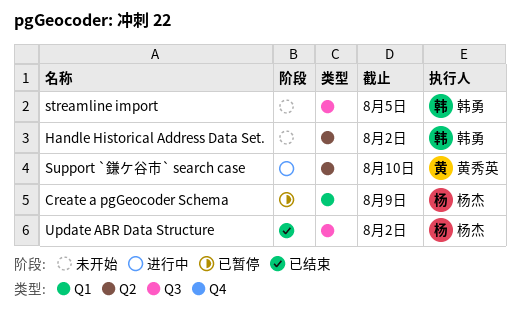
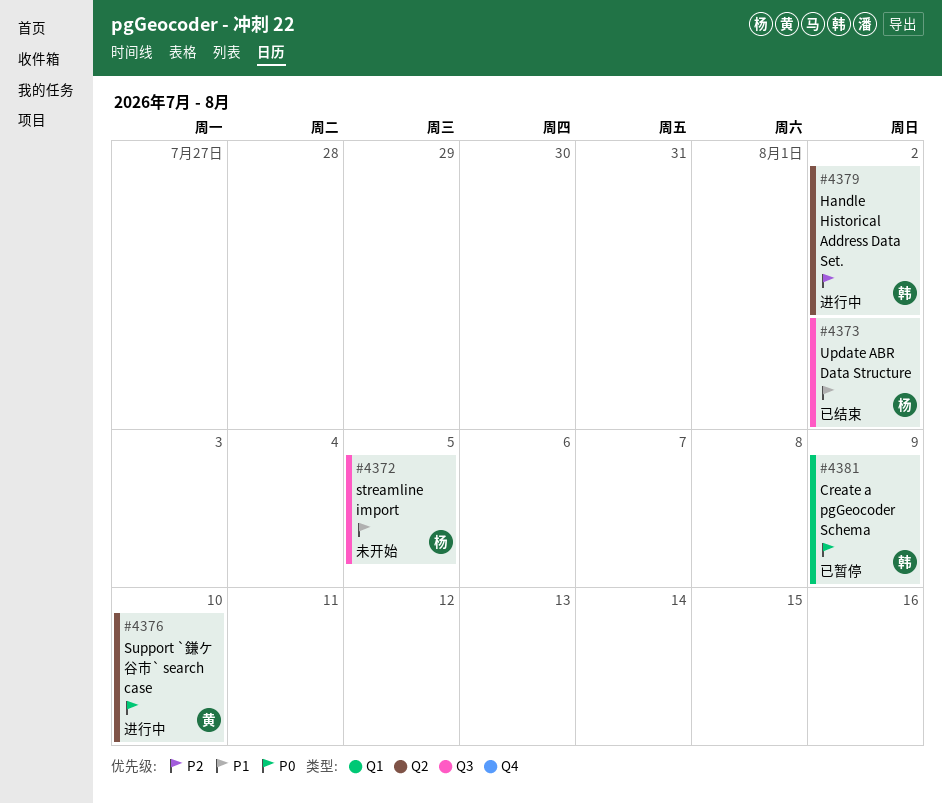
Create a pgGeocoder Schema, owner: 杨杰 -> 韩勇
Handle Historical Address Data Set., status: 未开始 -> 进行中
streamline import, owner: 韩勇 -> 杨杰

